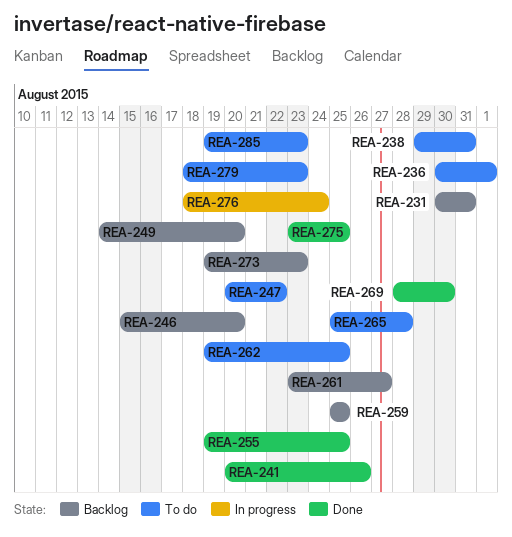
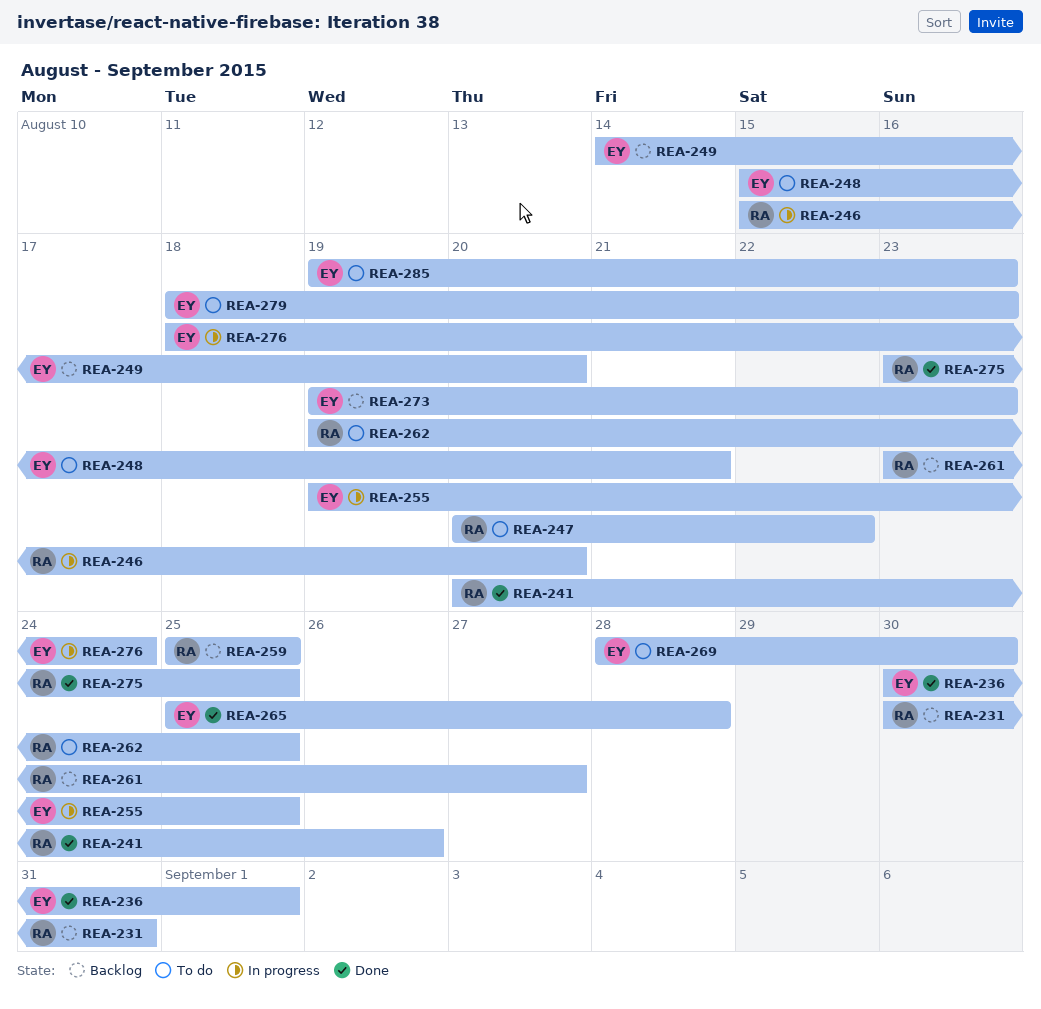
REA-236, status: To do -> Done
REA-238: present -> none
REA-246, status: Backlog -> In progress
REA-248: none -> present
REA-255, status: Done -> In progress
REA-265, status: To do -> Done
REA-269, status: Done -> To do

